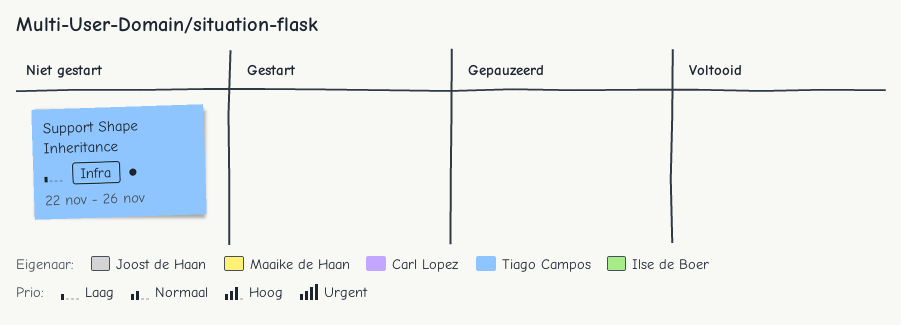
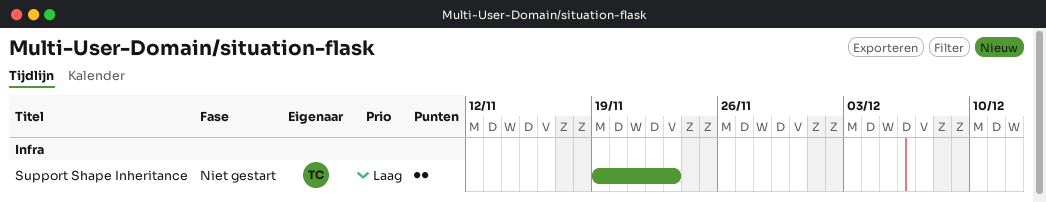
Support Shape Inheritance, estimate: 1 -> 2
Support Shape Inheritance, start: Nov 22 -> Nov 19
Support Shape Inheritance, due: Nov 26 -> Nov 23

